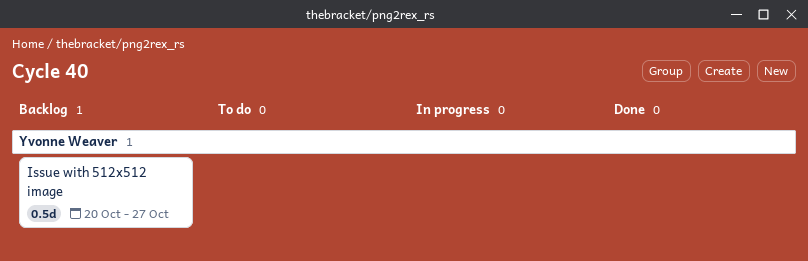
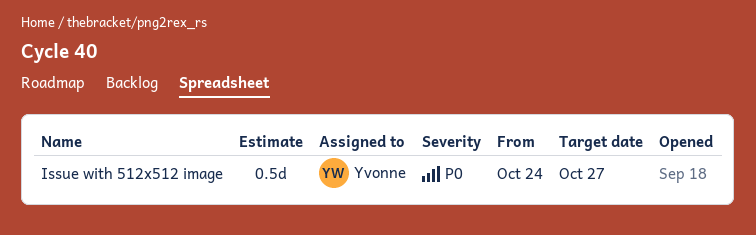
Issue with 512x512 image, start: Oct 20 -> Oct 24

